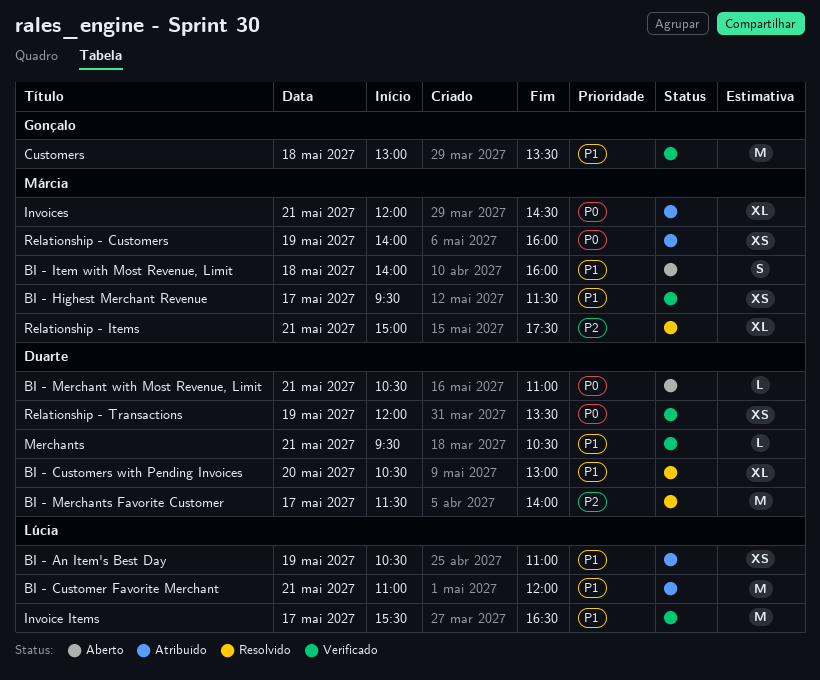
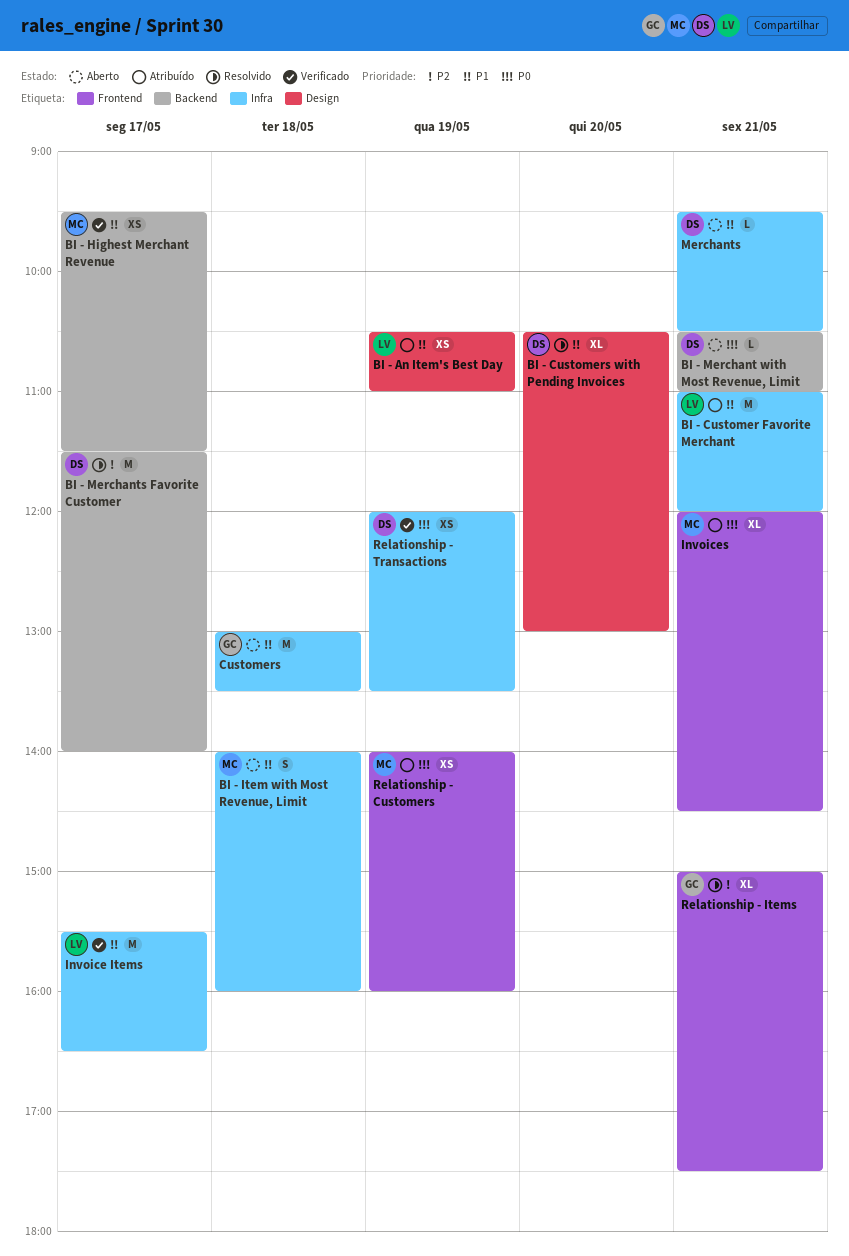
Customers, status: Verificado -> Aberto
Merchants, status: Verificado -> Aberto
Relationship - Items, owner: Márcia -> Gonçalo

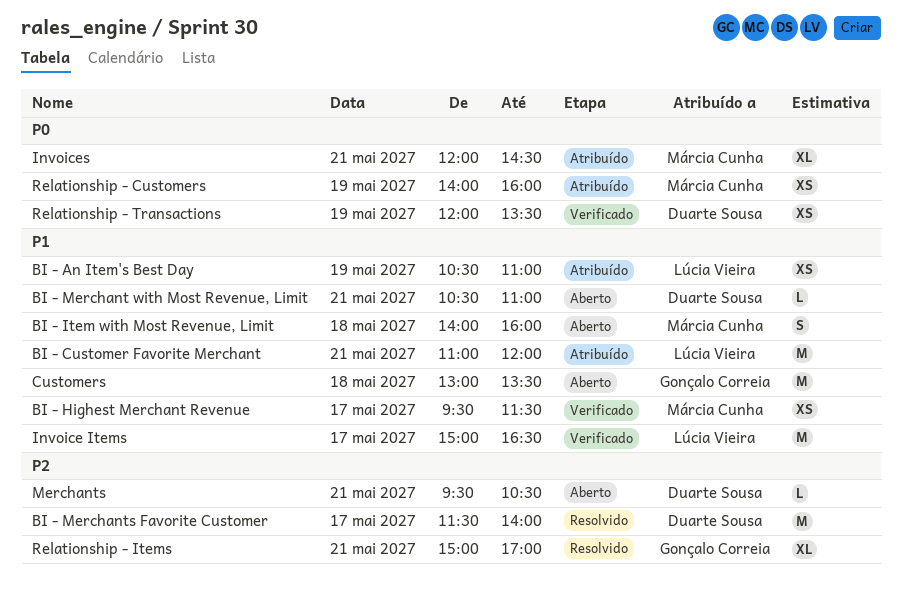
BI - Customers with Pending Invoices: present -> none
BI - Merchant with Most Revenue, Limit, priority: P0 -> P1
Invoice Items, begins: 15:30 -> 15:00
Merchants, priority: P1 -> P2
Relationship - Items, ends: 17:30 -> 17:00

